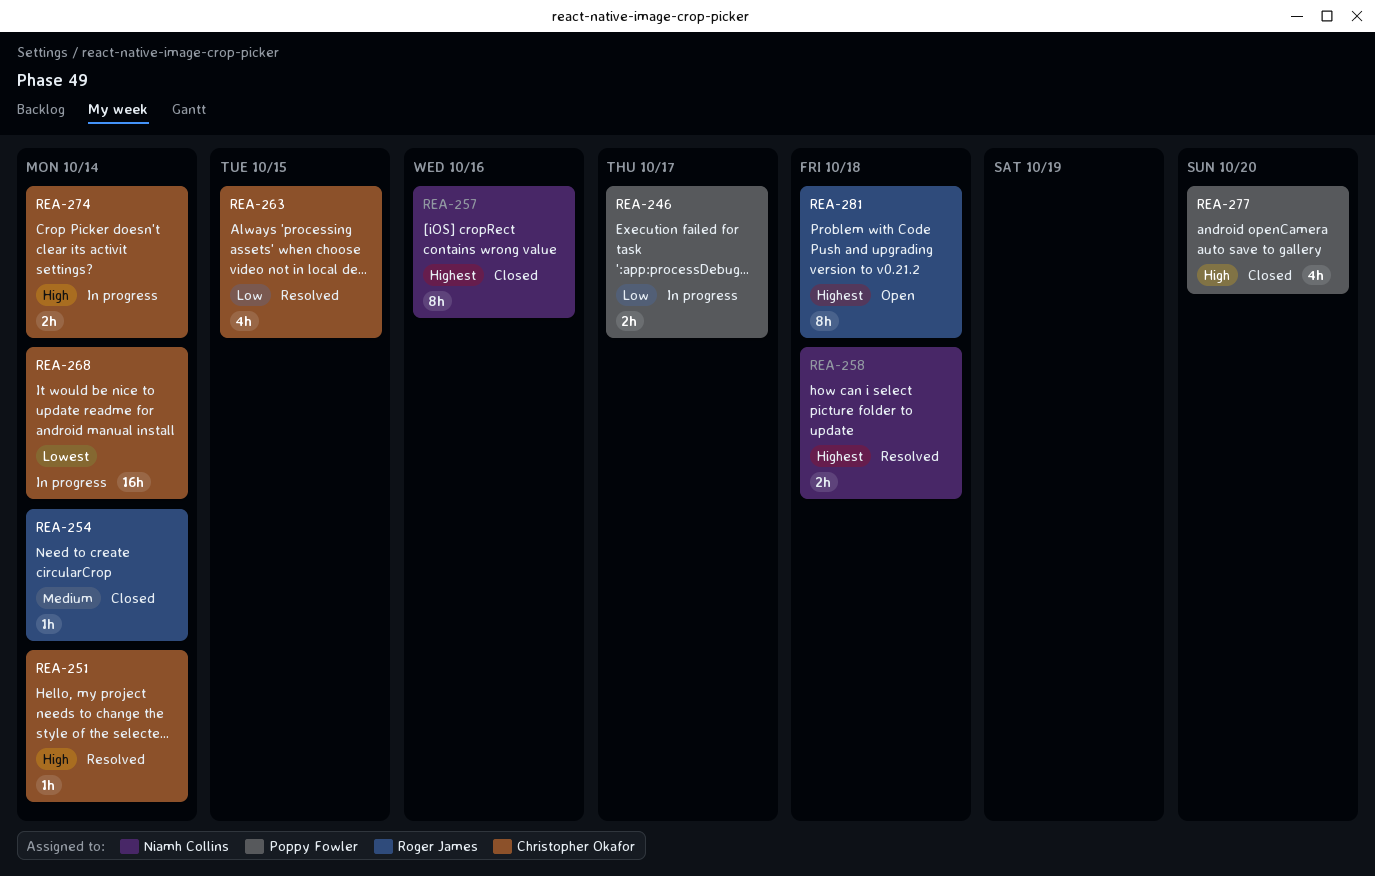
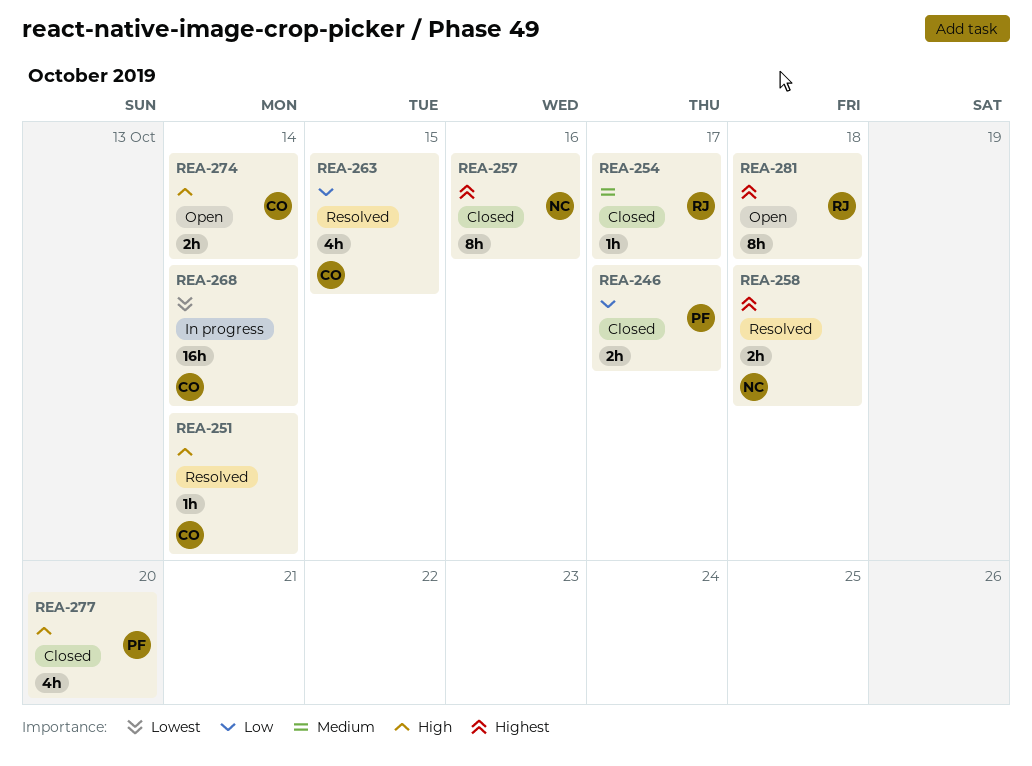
REA-246, status: In progress -> Closed
REA-254, due: Oct 14 -> Oct 17
REA-274, status: In progress -> Open

